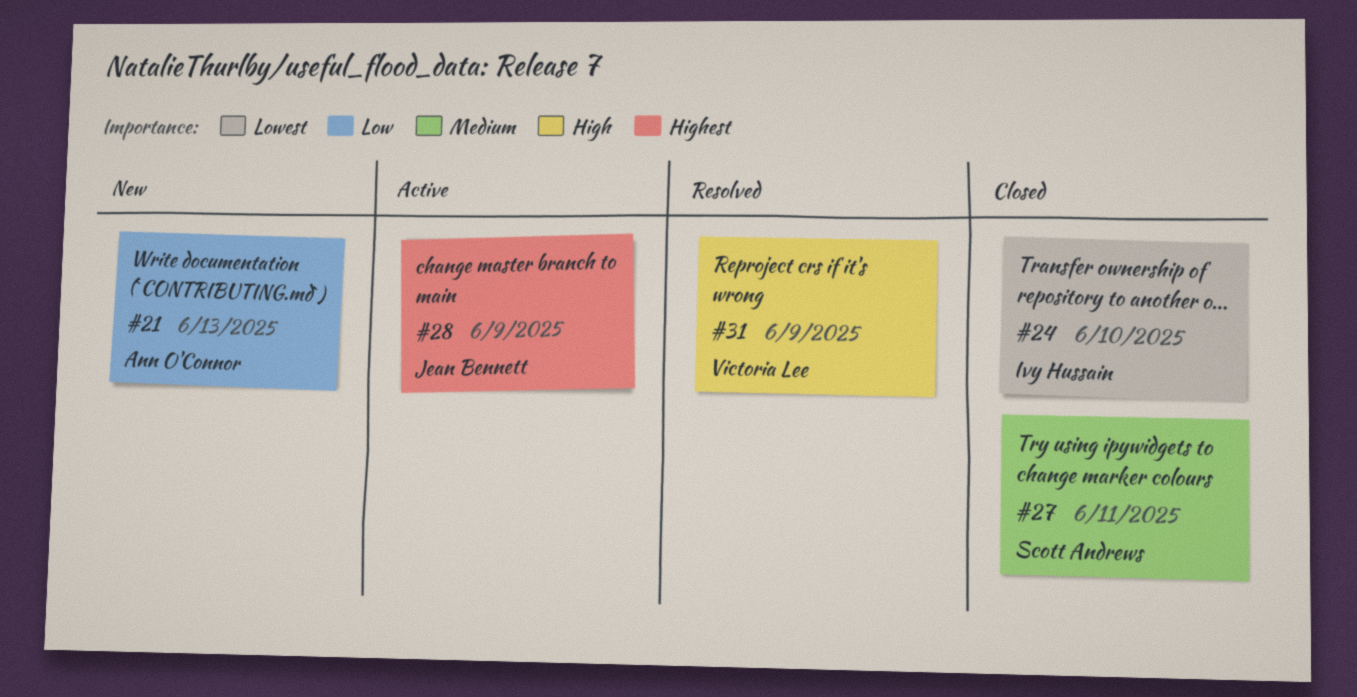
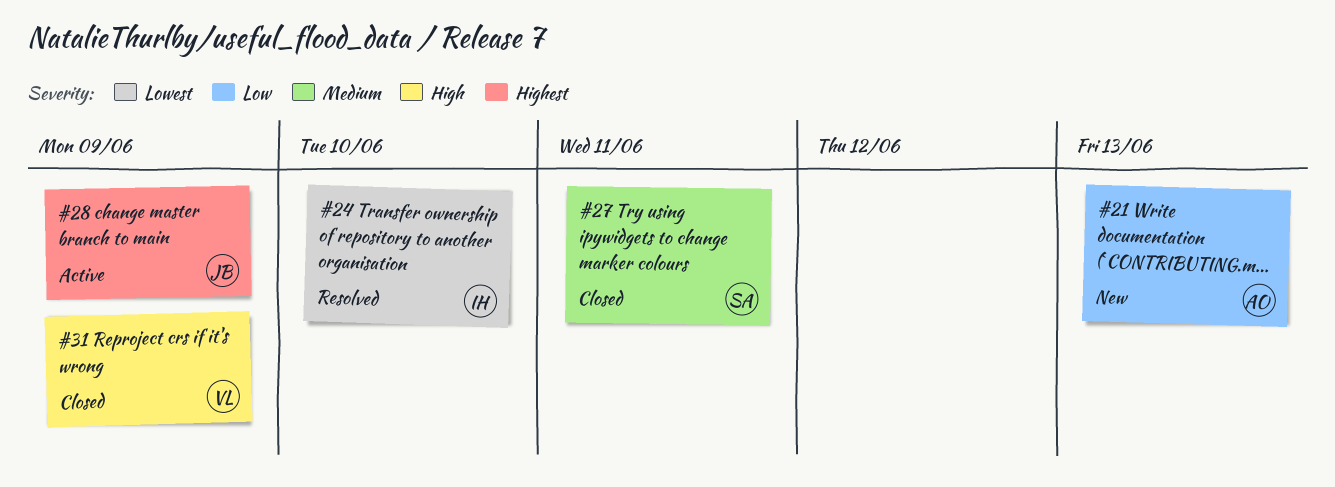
#24, status: Closed -> Resolved
#31, status: Resolved -> Closed

